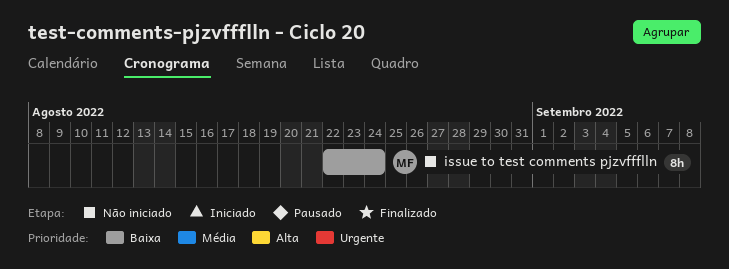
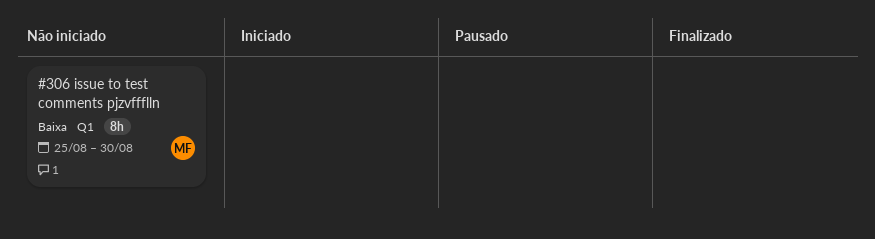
issue to test comments pjzvffflln, start: Aug 22 -> Aug 25
issue to test comments pjzvffflln, due: Aug 24 -> Aug 30

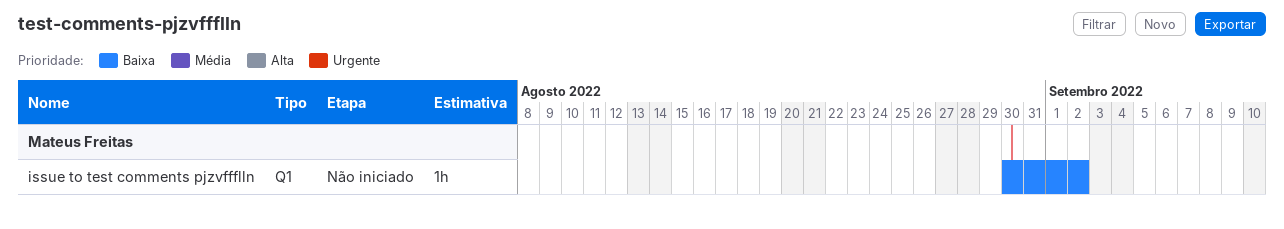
issue to test comments pjzvffflln, estimate: 8h -> 1h
issue to test comments pjzvffflln, start: Aug 25 -> Aug 30
issue to test comments pjzvffflln, due: Aug 30 -> Sep 2

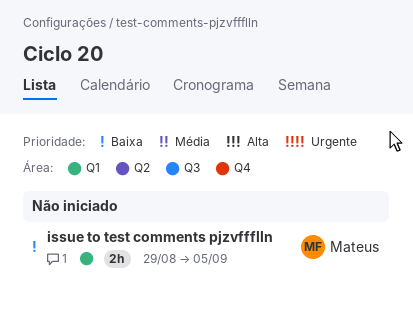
issue to test comments pjzvffflln, estimate: 1h -> 2h
issue to test comments pjzvffflln, start: Aug 30 -> Aug 29
issue to test comments pjzvffflln, due: Sep 2 -> Sep 5

